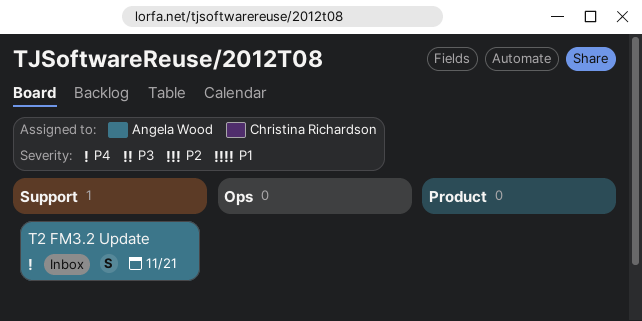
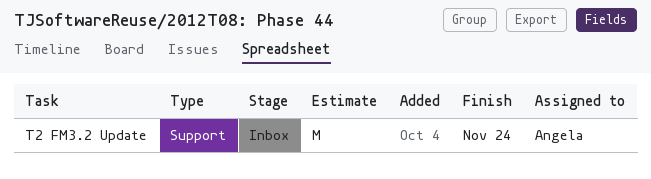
T2 FM3.2 Update, estimate: S -> M
T2 FM3.2 Update, due: Nov 21 -> Nov 24

